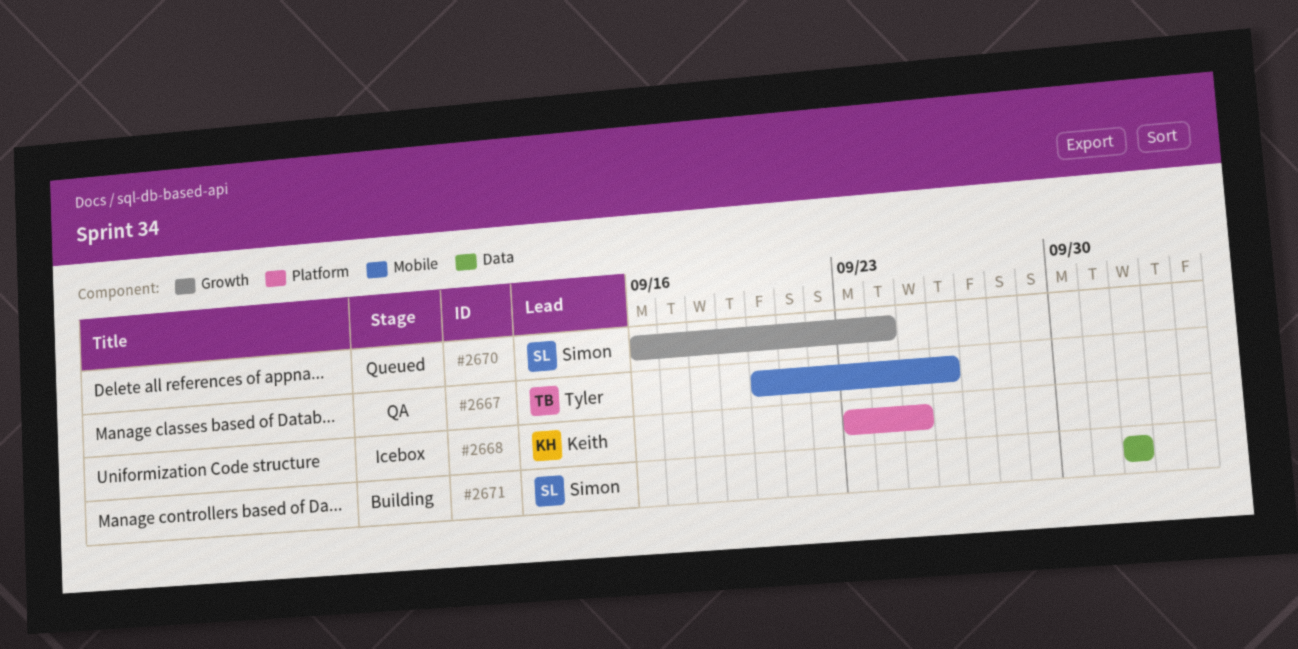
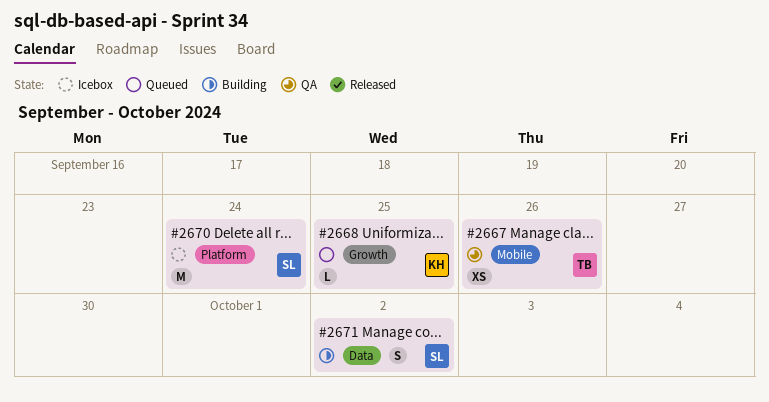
#2668, status: Icebox -> Queued
#2668, label: Platform -> Growth
#2670, status: Queued -> Icebox
#2670, label: Growth -> Platform

